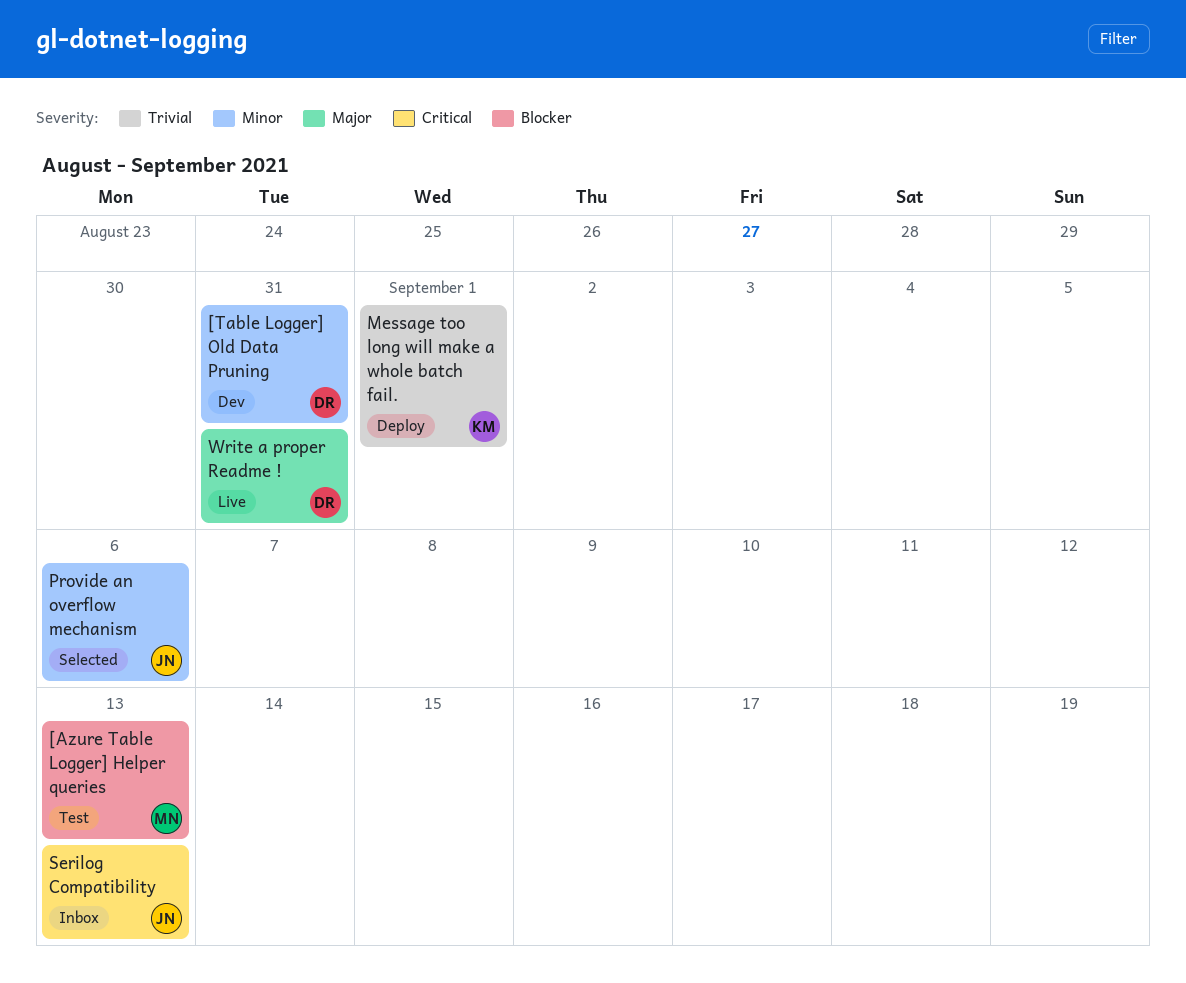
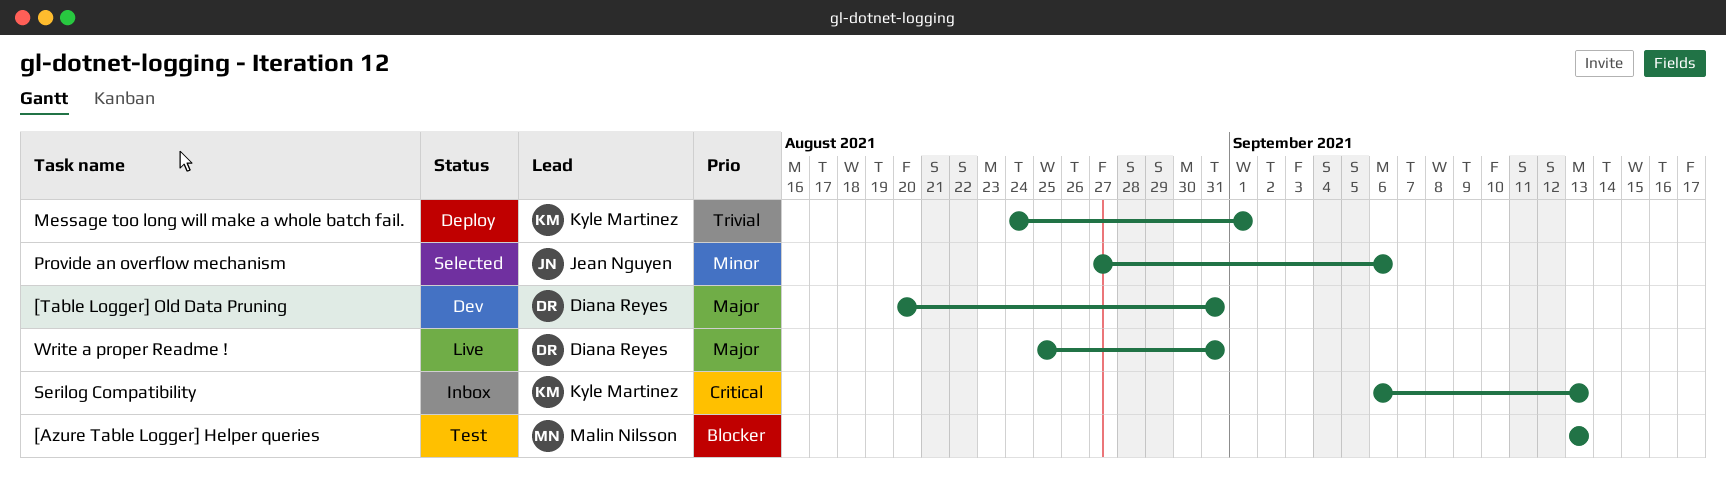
[Table Logger] Old Data Pruning, priority: Minor -> Major
Serilog Compatibility, owner: Jean Nguyen -> Kyle Martinez

